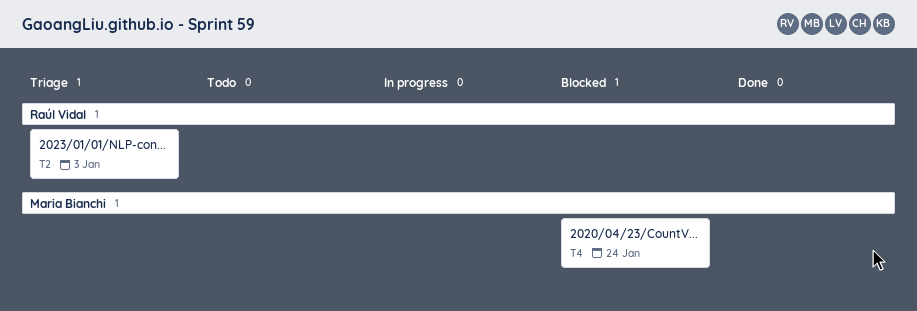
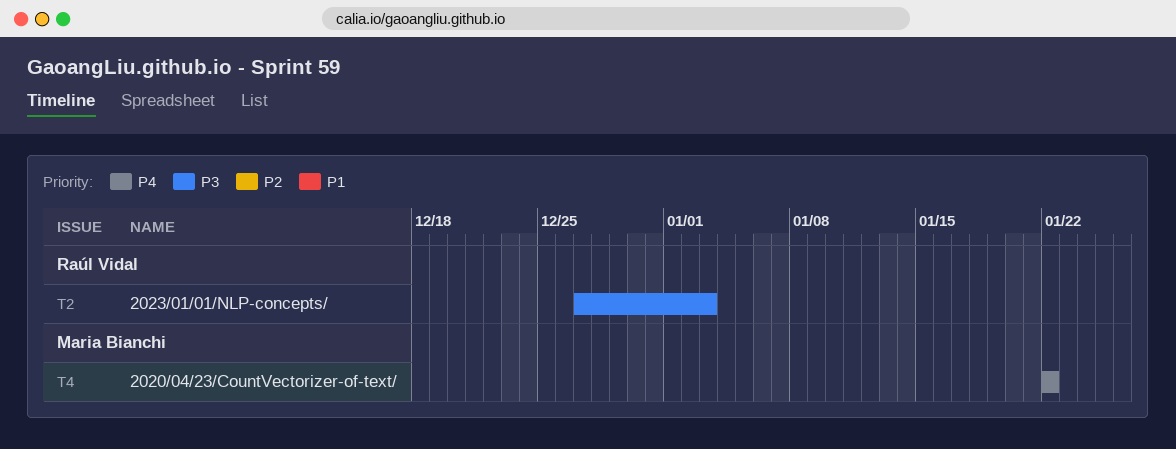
T4, due: Jan 24 -> Jan 22

